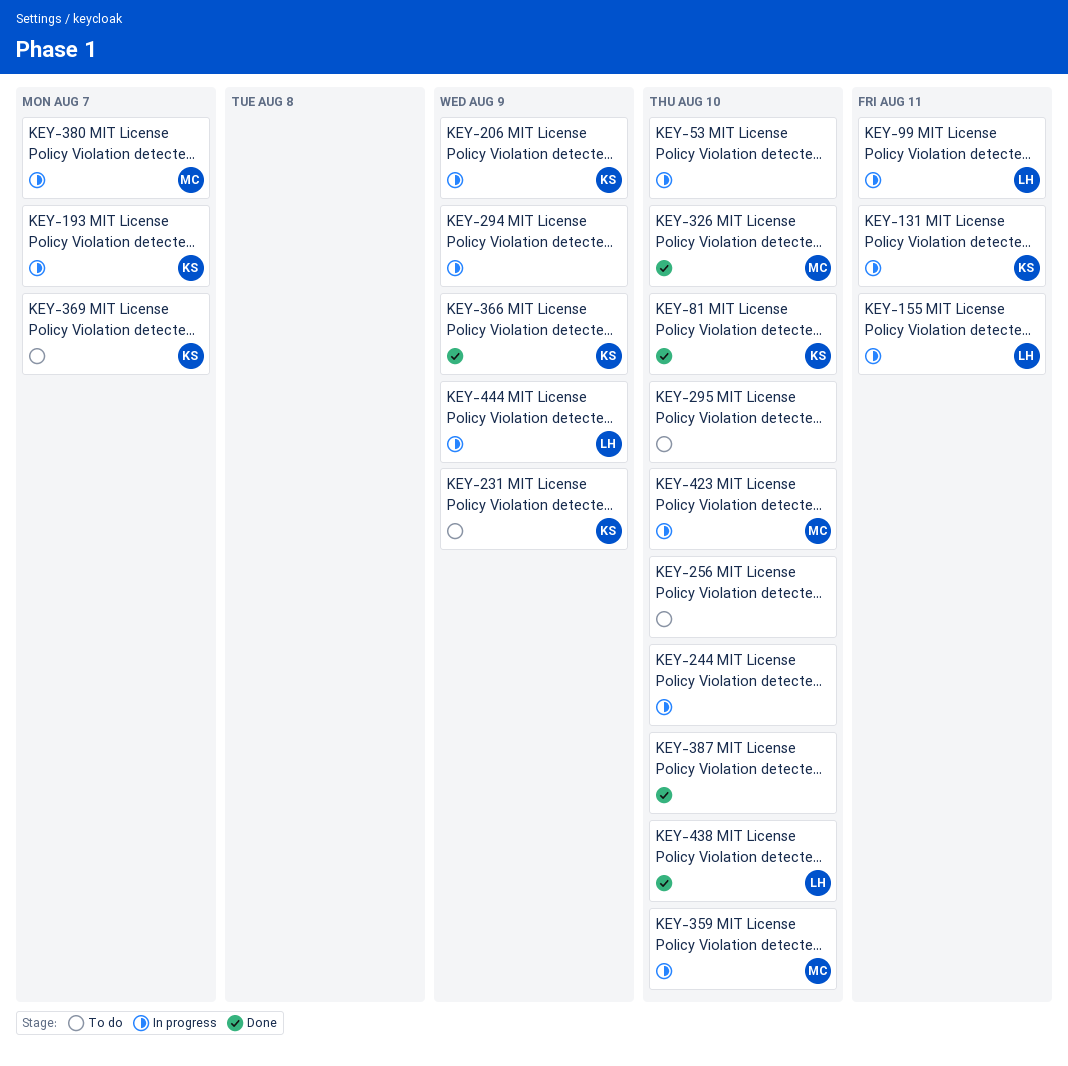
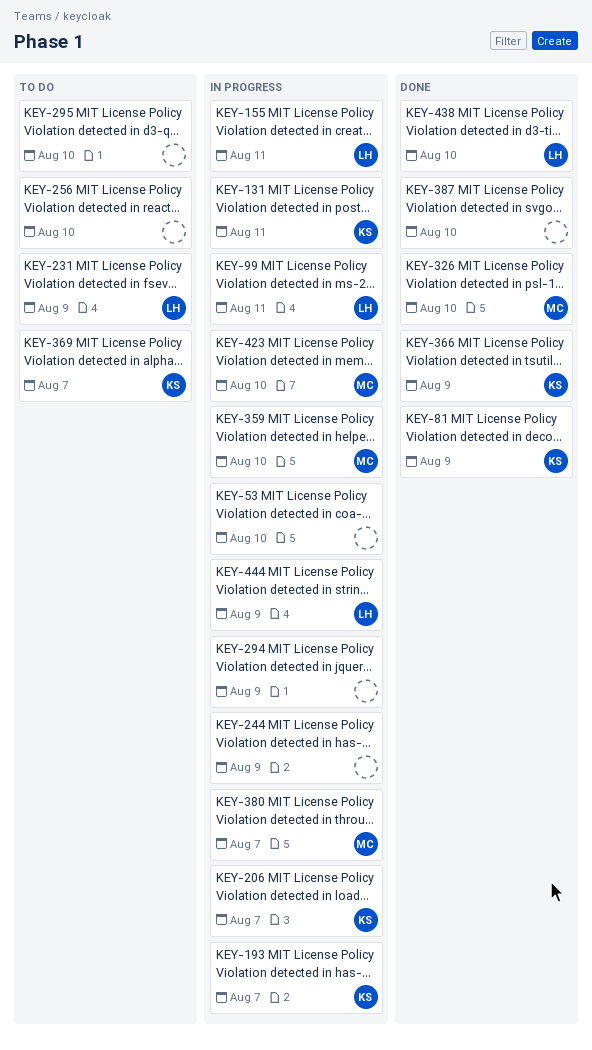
KEY-81, due: Aug 10 -> Aug 9
KEY-206, due: Aug 9 -> Aug 7
KEY-231, owner: KS -> LH
KEY-244, due: Aug 10 -> Aug 9

